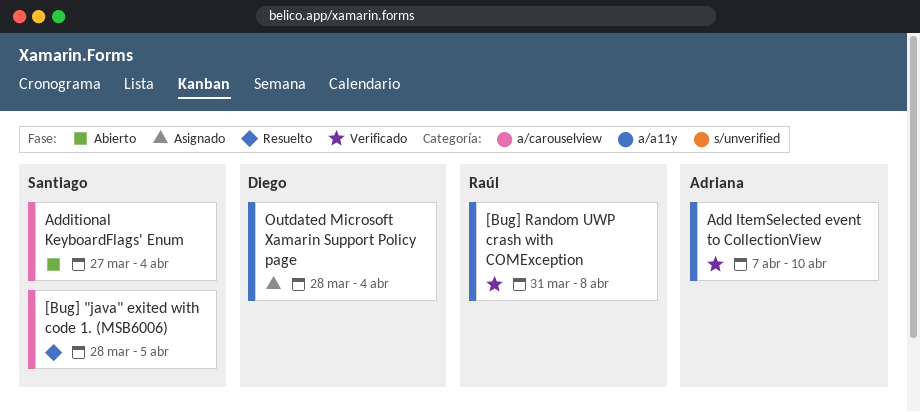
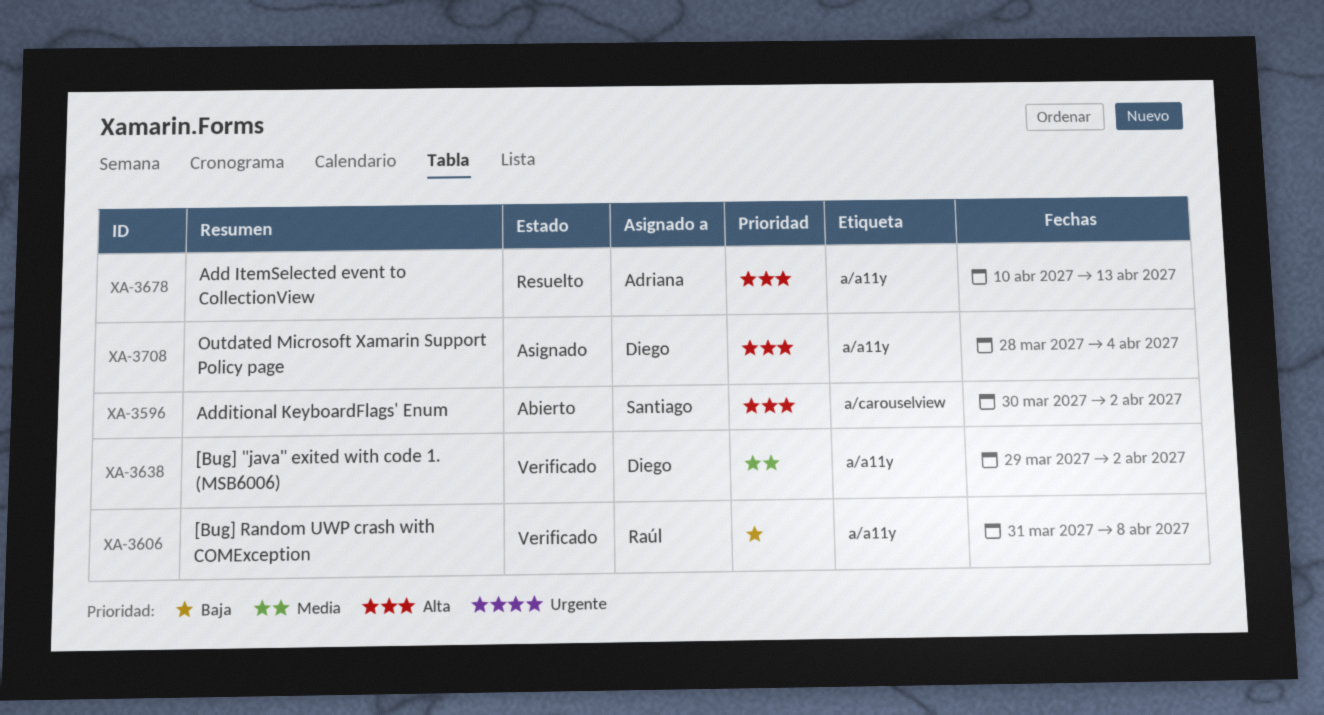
[Bug] "java" exited with code 1. (MSB6006), status: Resuelto -> Verificado
[Bug] "java" exited with code 1. (MSB6006), owner: Santiago -> Diego
[Bug] "java" exited with code 1. (MSB6006), label: a/carouselview -> a/a11y
[Bug] "java" exited with code 1. (MSB6006), start: Mar 28 -> Mar 29
[Bug] "java" exited with code 1. (MSB6006), due: Apr 5 -> Apr 2
Add ItemSelected event to CollectionView, status: Verificado -> Resuelto
Add ItemSelected event to CollectionView, start: Apr 7 -> Apr 10
Add ItemSelected event to CollectionView, due: Apr 10 -> Apr 13
Additional KeyboardFlags' Enum, start: Mar 27 -> Mar 30
Additional KeyboardFlags' Enum, due: Apr 4 -> Apr 2

